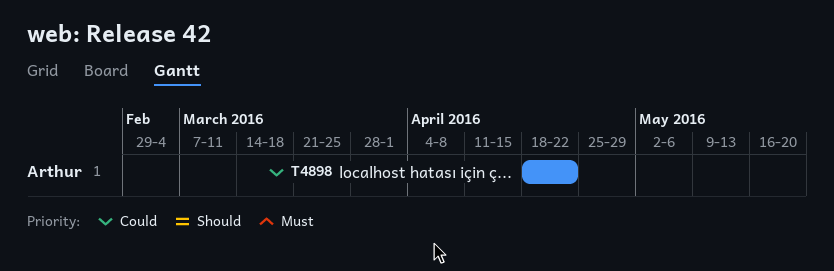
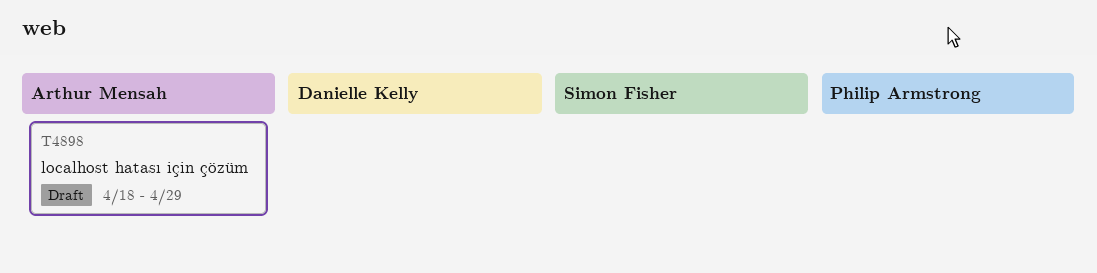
T4898, due: Apr 22 -> Apr 29

